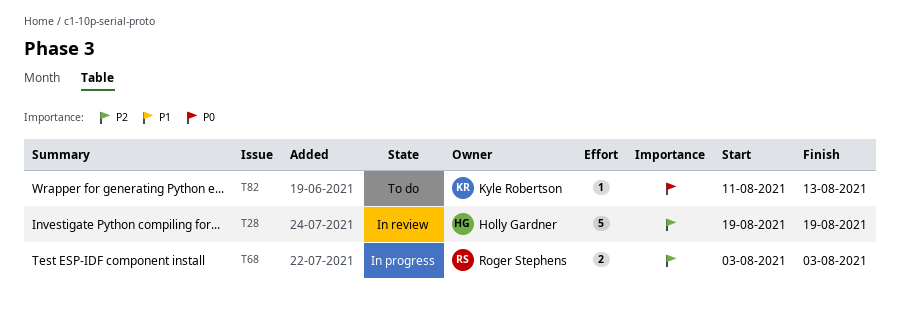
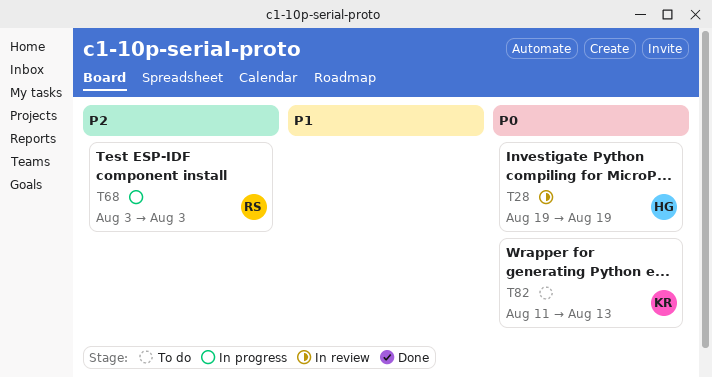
T28, priority: P2 -> P0

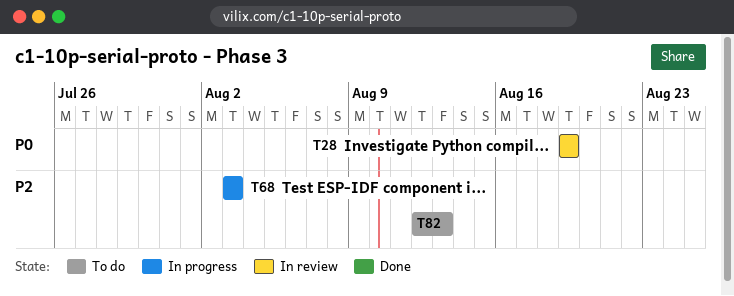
T82, priority: P0 -> P2
T82, start: Aug 11 -> Aug 12

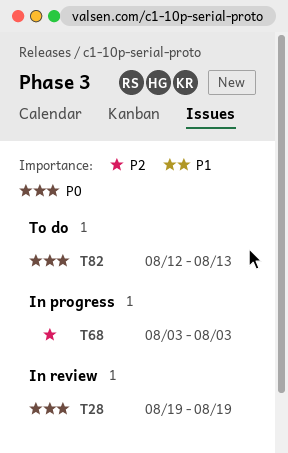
T82, priority: P2 -> P0

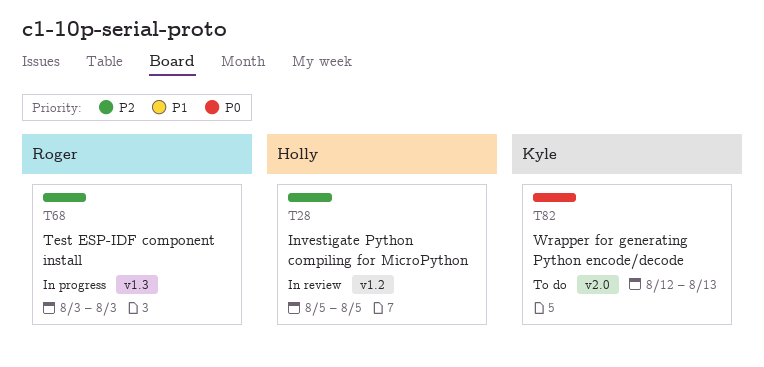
T28, priority: P0 -> P2
T28, start: Aug 19 -> Aug 5
T28, due: Aug 19 -> Aug 5

